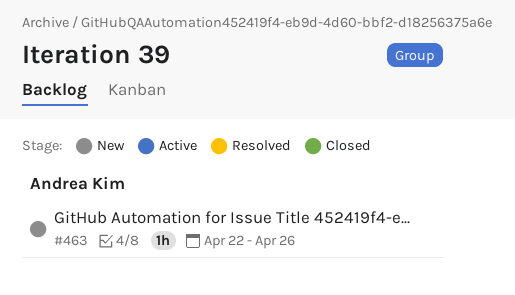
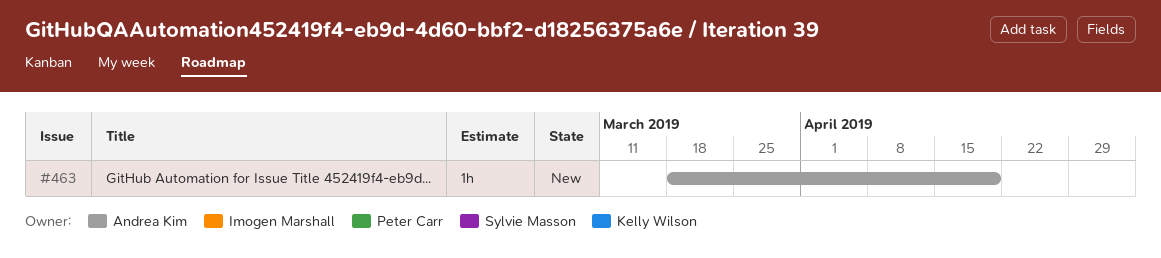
#463, start: Apr 22 -> Mar 18
#463, due: Apr 26 -> Apr 19

